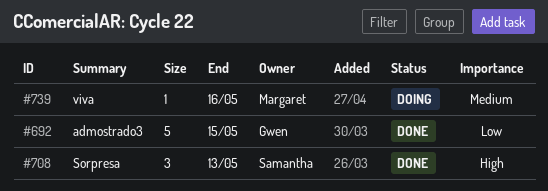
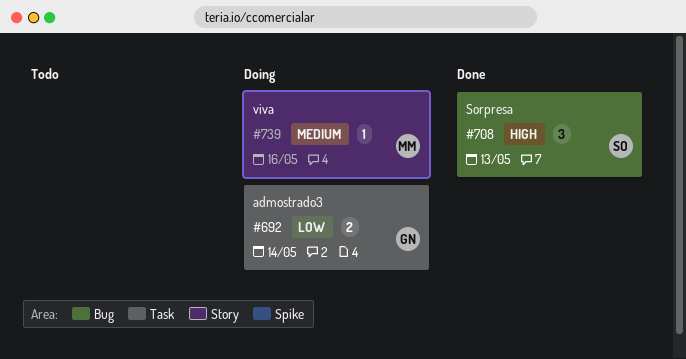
#692, status: Done -> Doing
#692, estimate: 5 -> 2
#692, due: May 15 -> May 14

